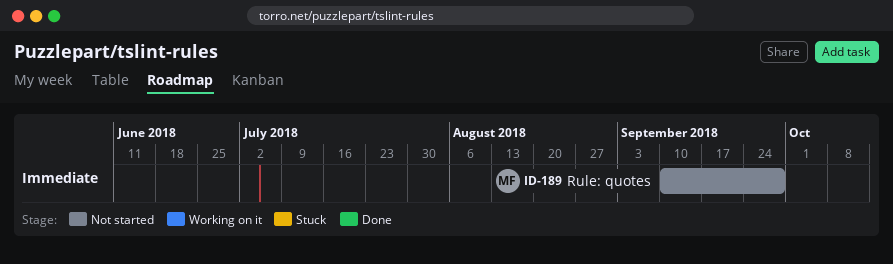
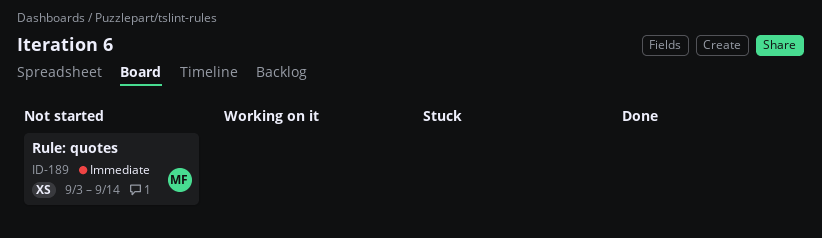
ID-189, start: Sep 10 -> Sep 3
ID-189, due: Sep 28 -> Sep 14

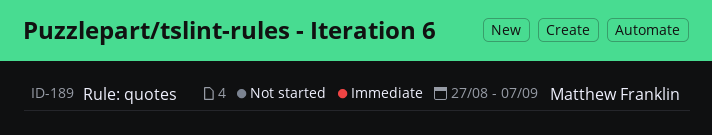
ID-189, start: Sep 3 -> Aug 27
ID-189, due: Sep 14 -> Sep 7

